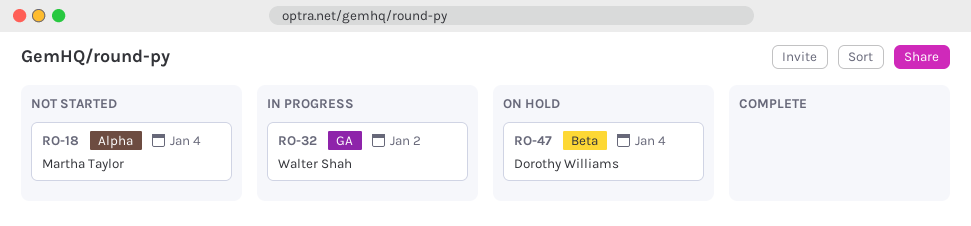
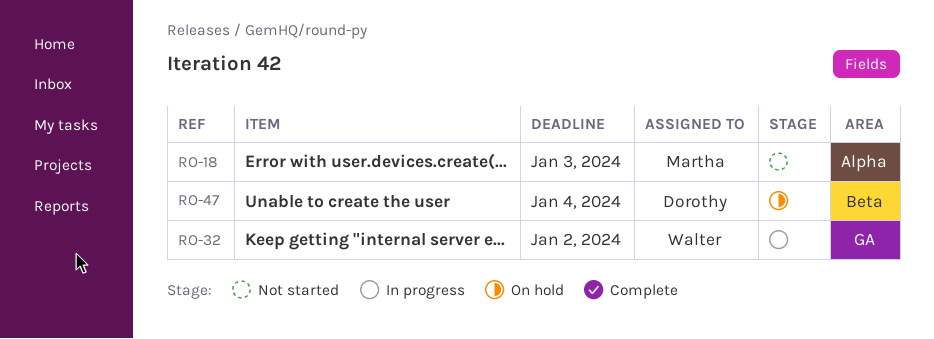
RO-18, due: Jan 4 -> Jan 3

